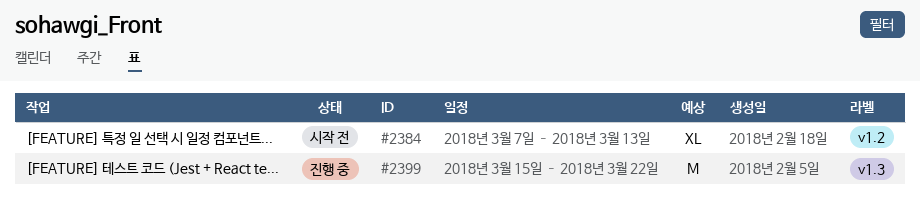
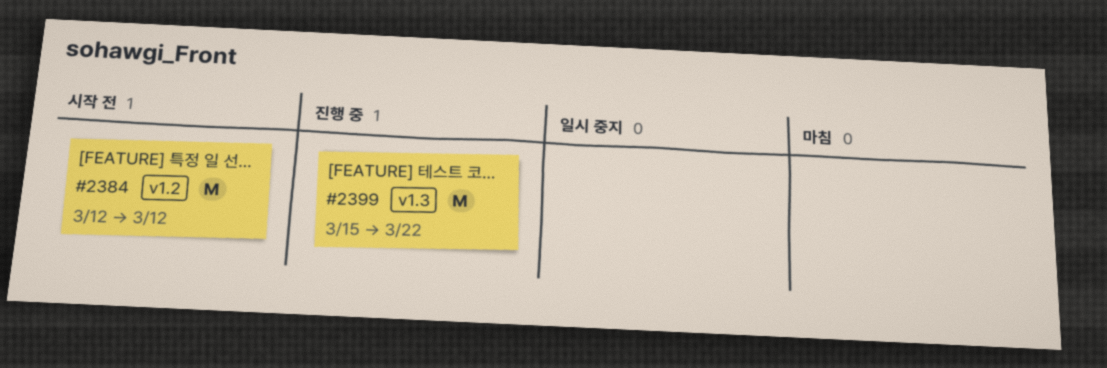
#2384, estimate: XL -> M
#2384, start: Mar 7 -> Mar 12
#2384, due: Mar 13 -> Mar 12

